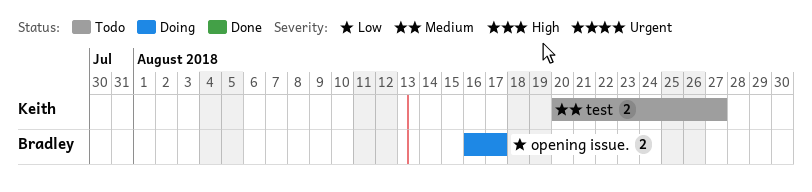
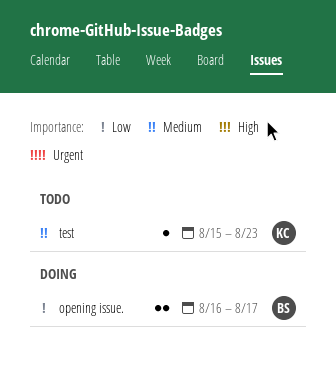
test, estimate: 2 -> 1
test, start: Aug 20 -> Aug 15
test, due: Aug 27 -> Aug 23

